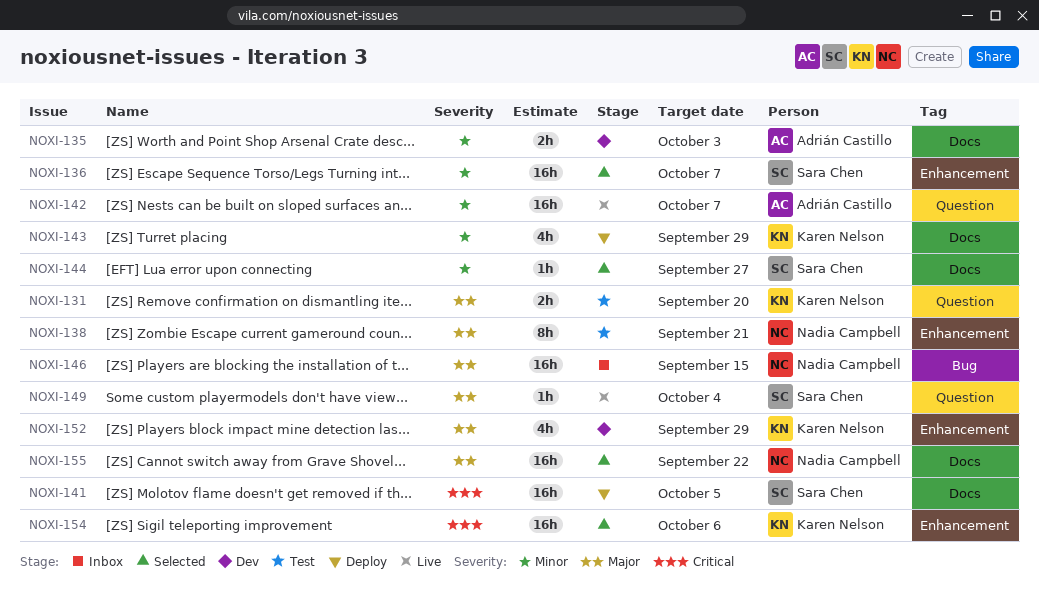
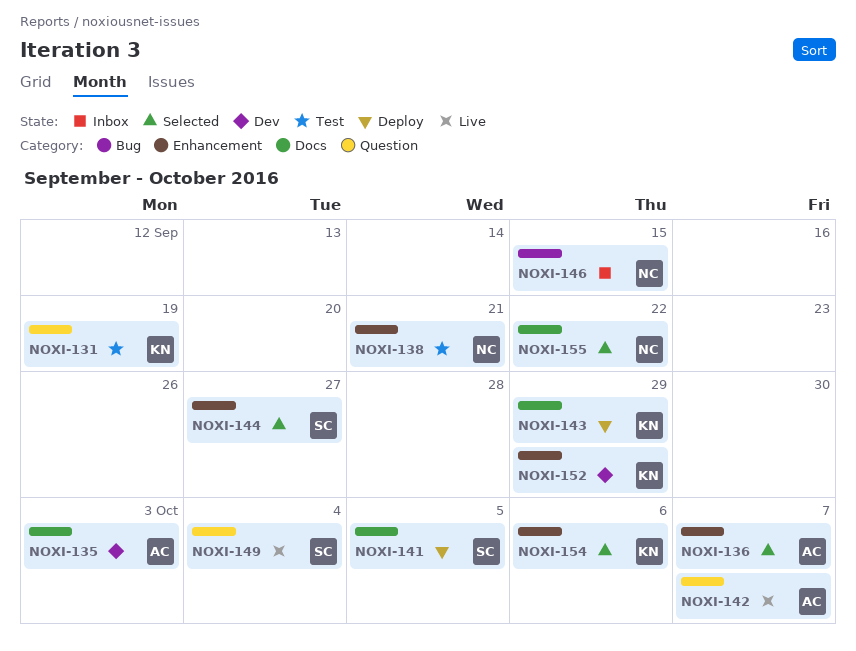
NOXI-131, due: Sep 20 -> Sep 19
NOXI-136, owner: Sara Chen -> Adrián Castillo
NOXI-144, label: Docs -> Enhancement

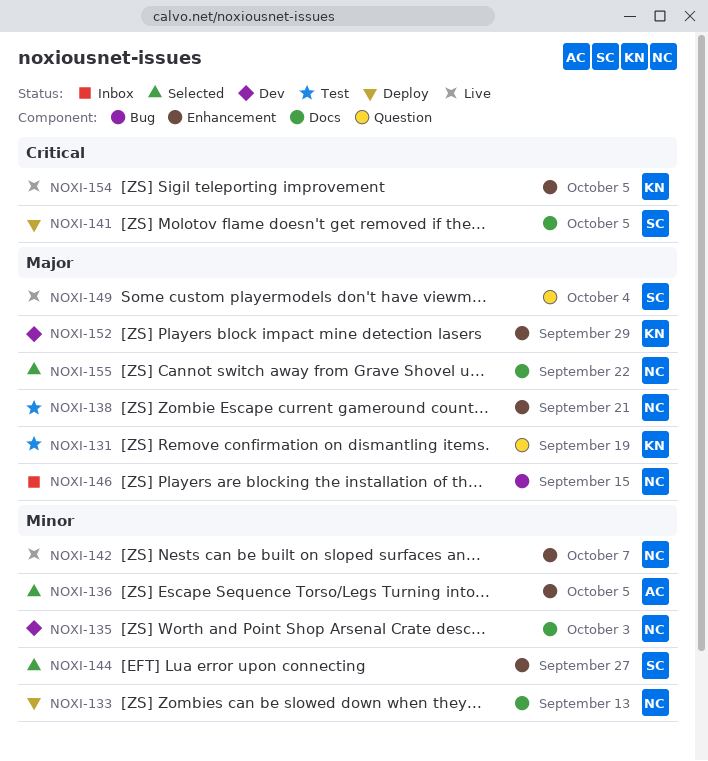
NOXI-133: none -> present
NOXI-135, owner: AC -> NC
NOXI-136, due: Oct 7 -> Oct 5
NOXI-142, owner: AC -> NC
NOXI-142, label: Question -> Enhancement
NOXI-143: present -> none
NOXI-154, status: Selected -> Live
NOXI-154, due: Oct 6 -> Oct 5

